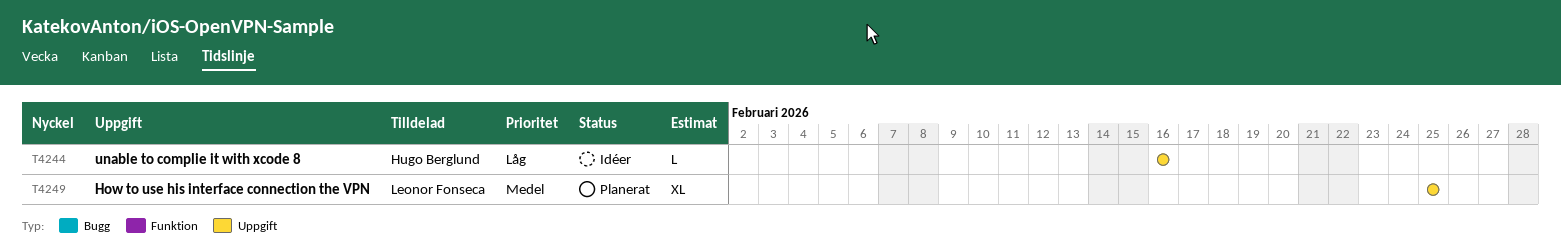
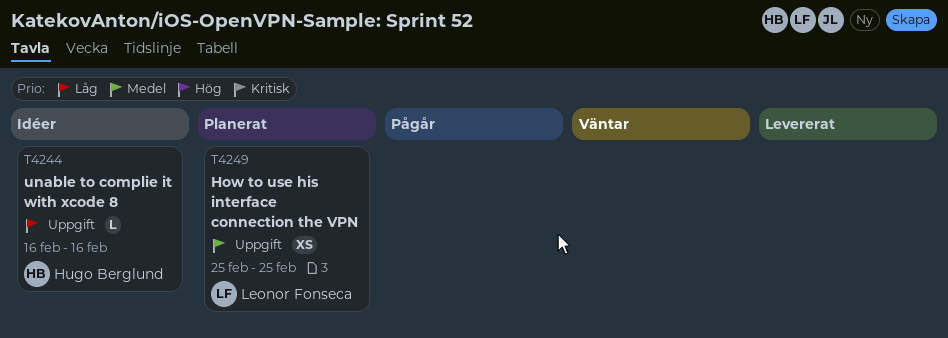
T4249, estimate: XL -> XS

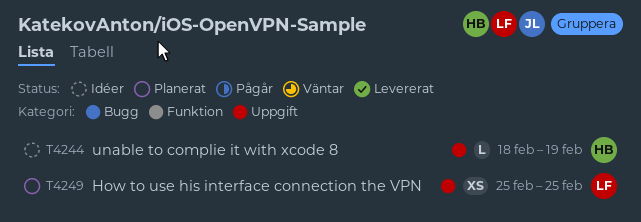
T4244, start: Feb 16 -> Feb 18
T4244, due: Feb 16 -> Feb 19

